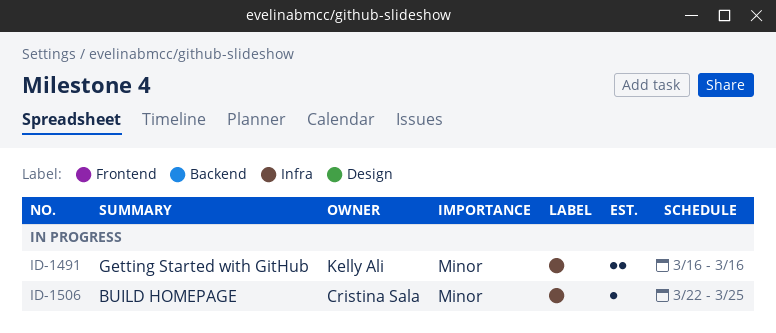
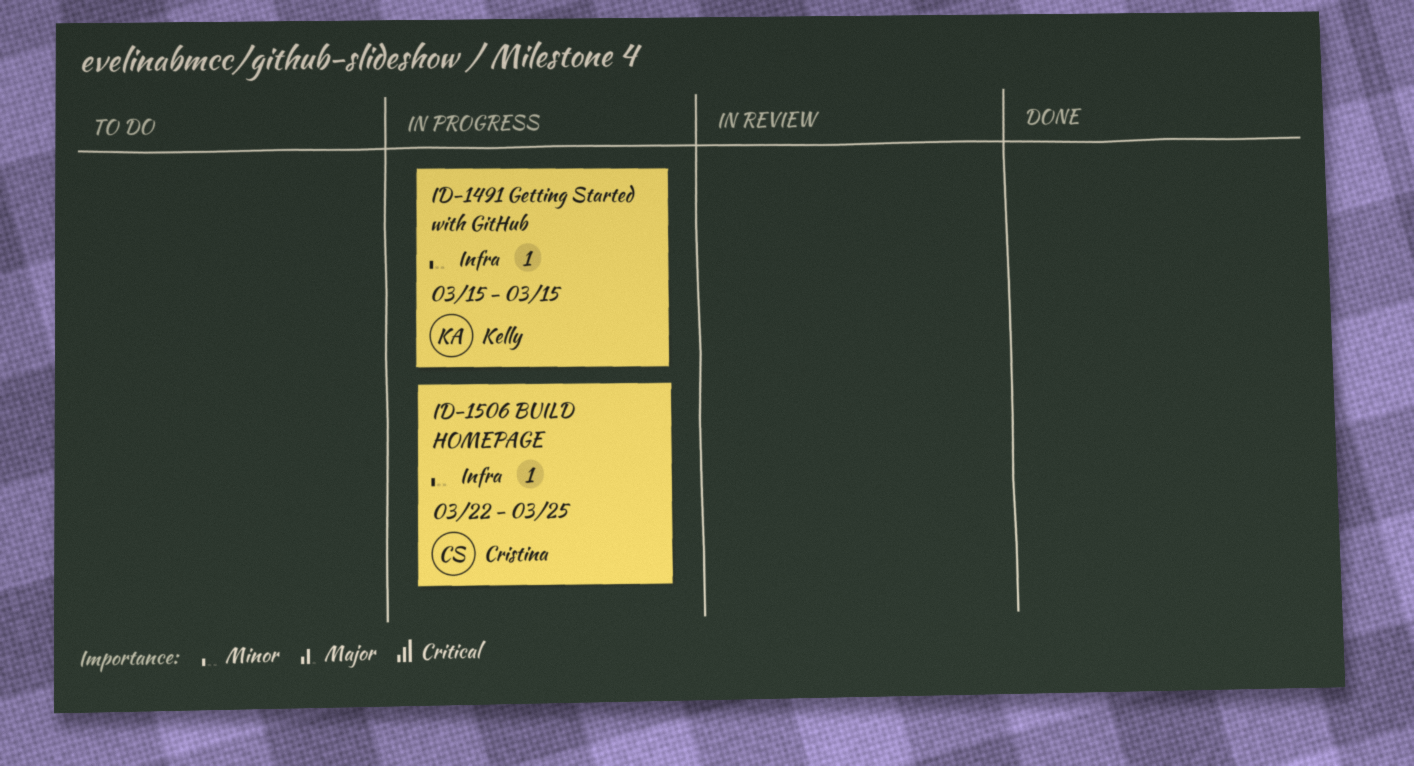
ID-1491, estimate: 2 -> 1
ID-1491, start: Mar 16 -> Mar 15
ID-1491, due: Mar 16 -> Mar 15

